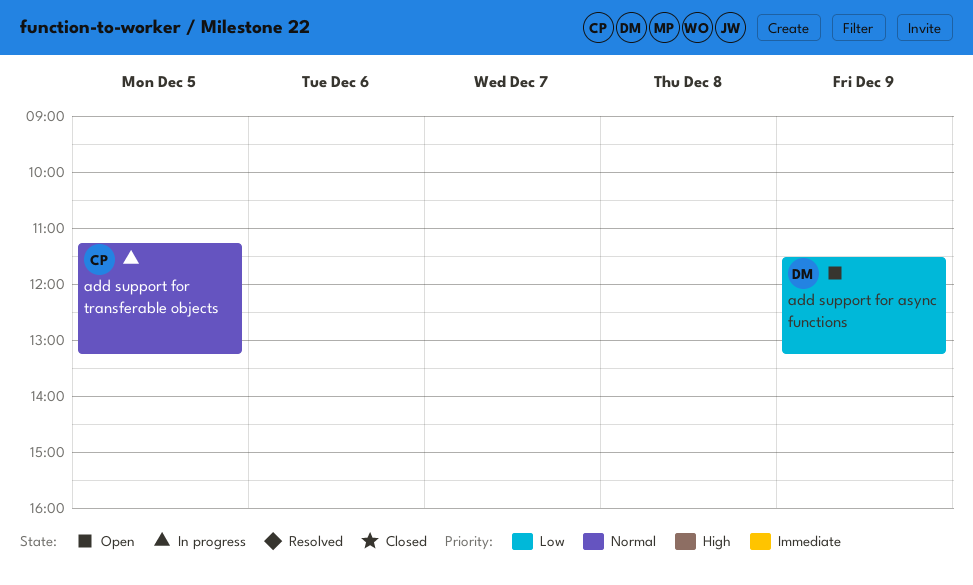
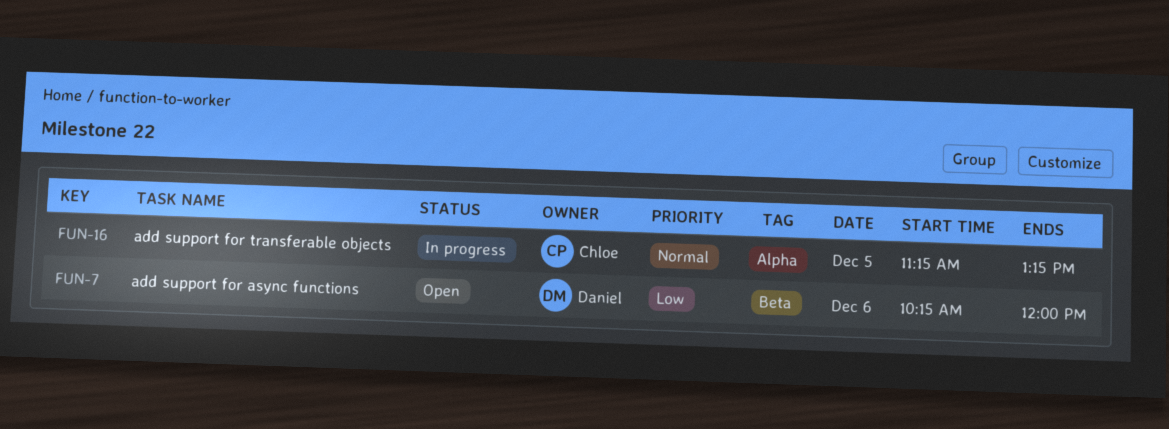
add support for async functions, day: Dec 9 -> Dec 6
add support for async functions, begins: 11:30 -> 10:15
add support for async functions, ends: 13:15 -> 12:00

